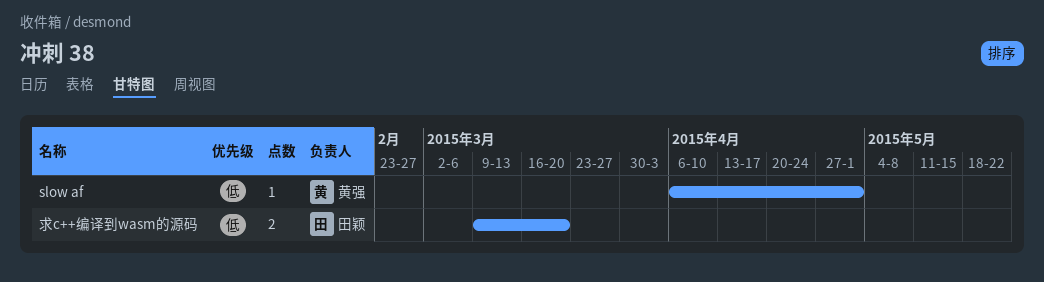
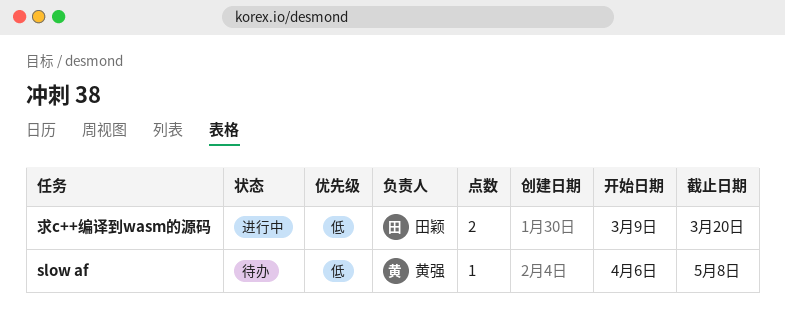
slow af, due: May 1 -> May 8

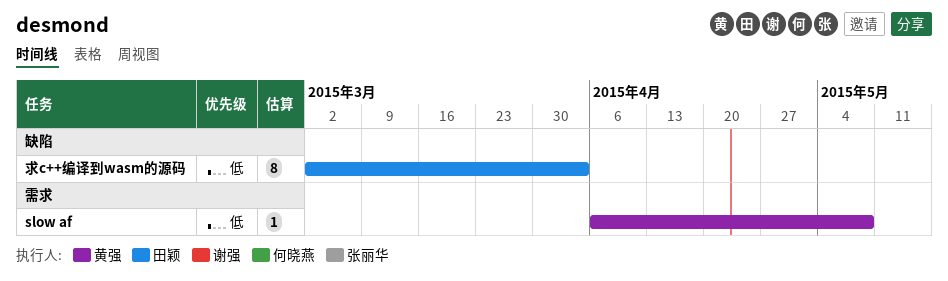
求c++编译到wasm的源码, estimate: 2 -> 8
求c++编译到wasm的源码, start: Mar 9 -> Mar 2
求c++编译到wasm的源码, due: Mar 20 -> Apr 3

